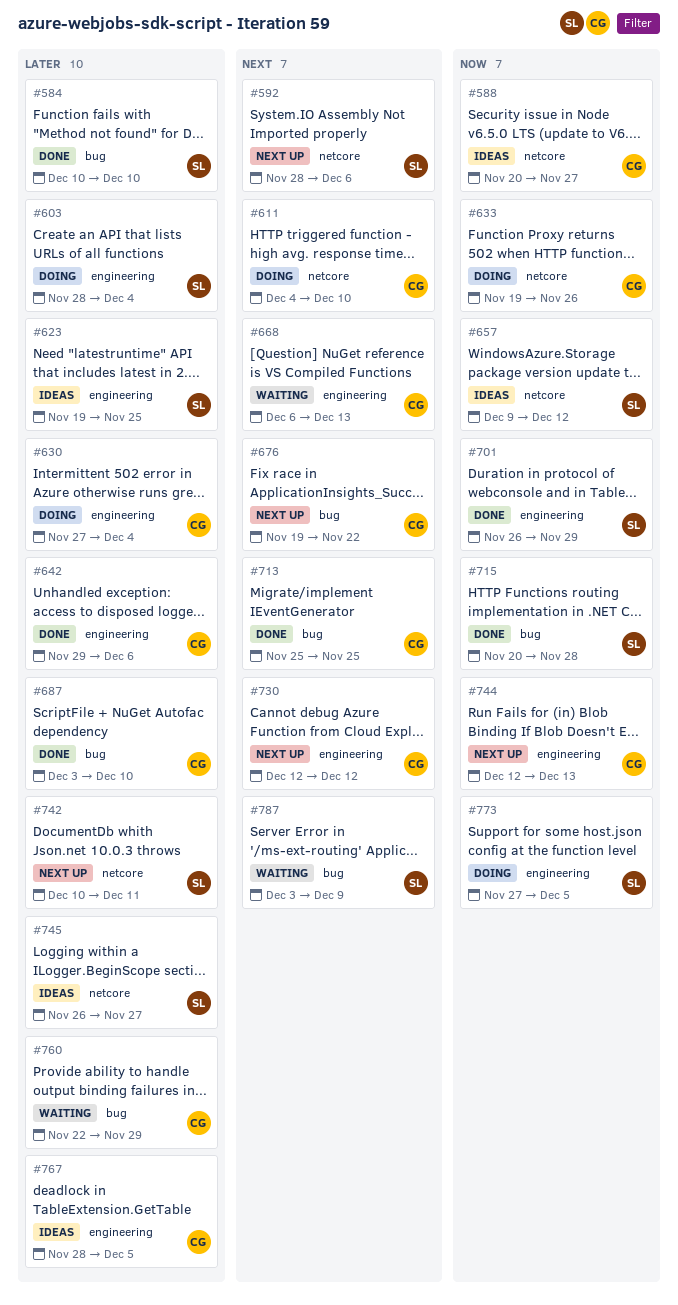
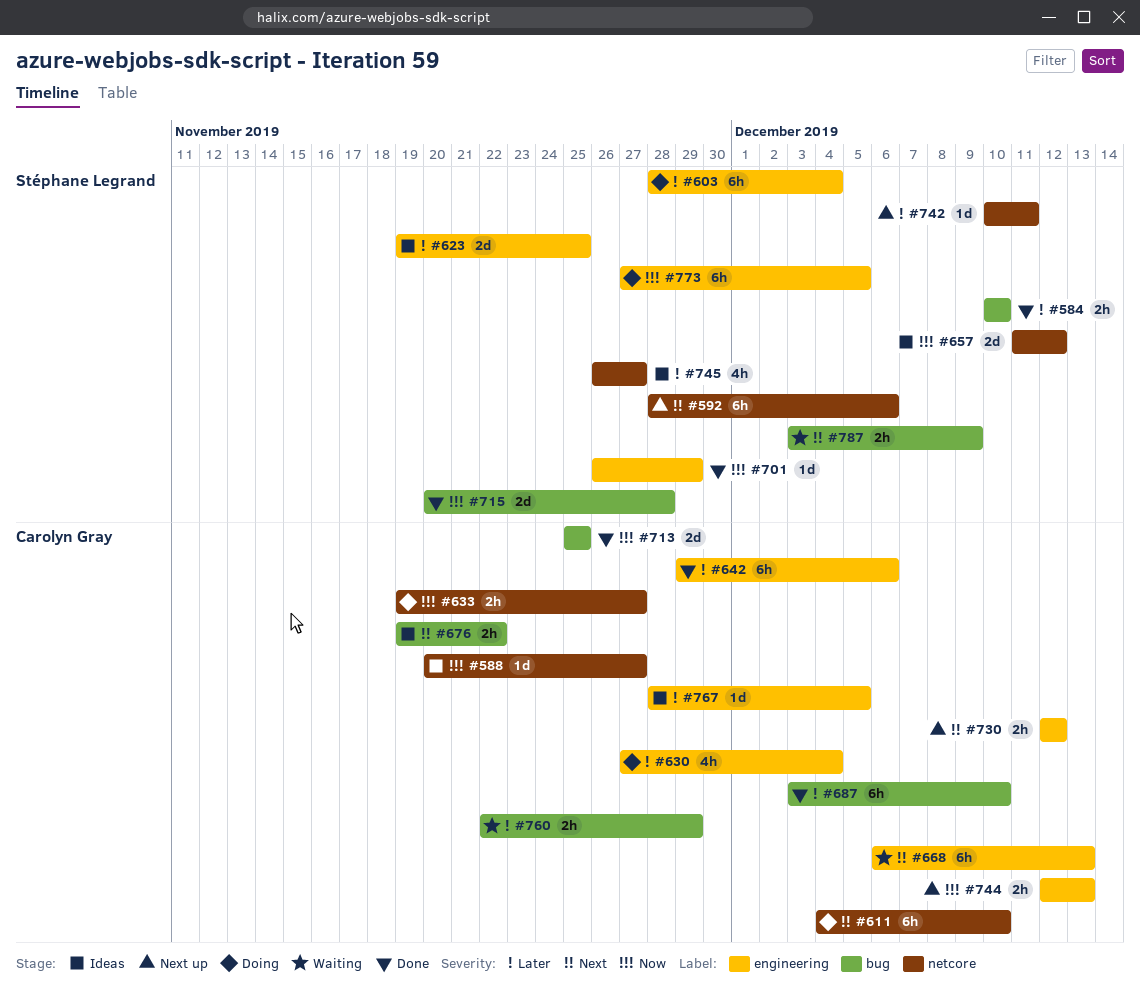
#633, due: Nov 26 -> Nov 27
#657, start: Dec 9 -> Dec 11
#676, status: Next up -> Ideas
#713, priority: Next -> Now

